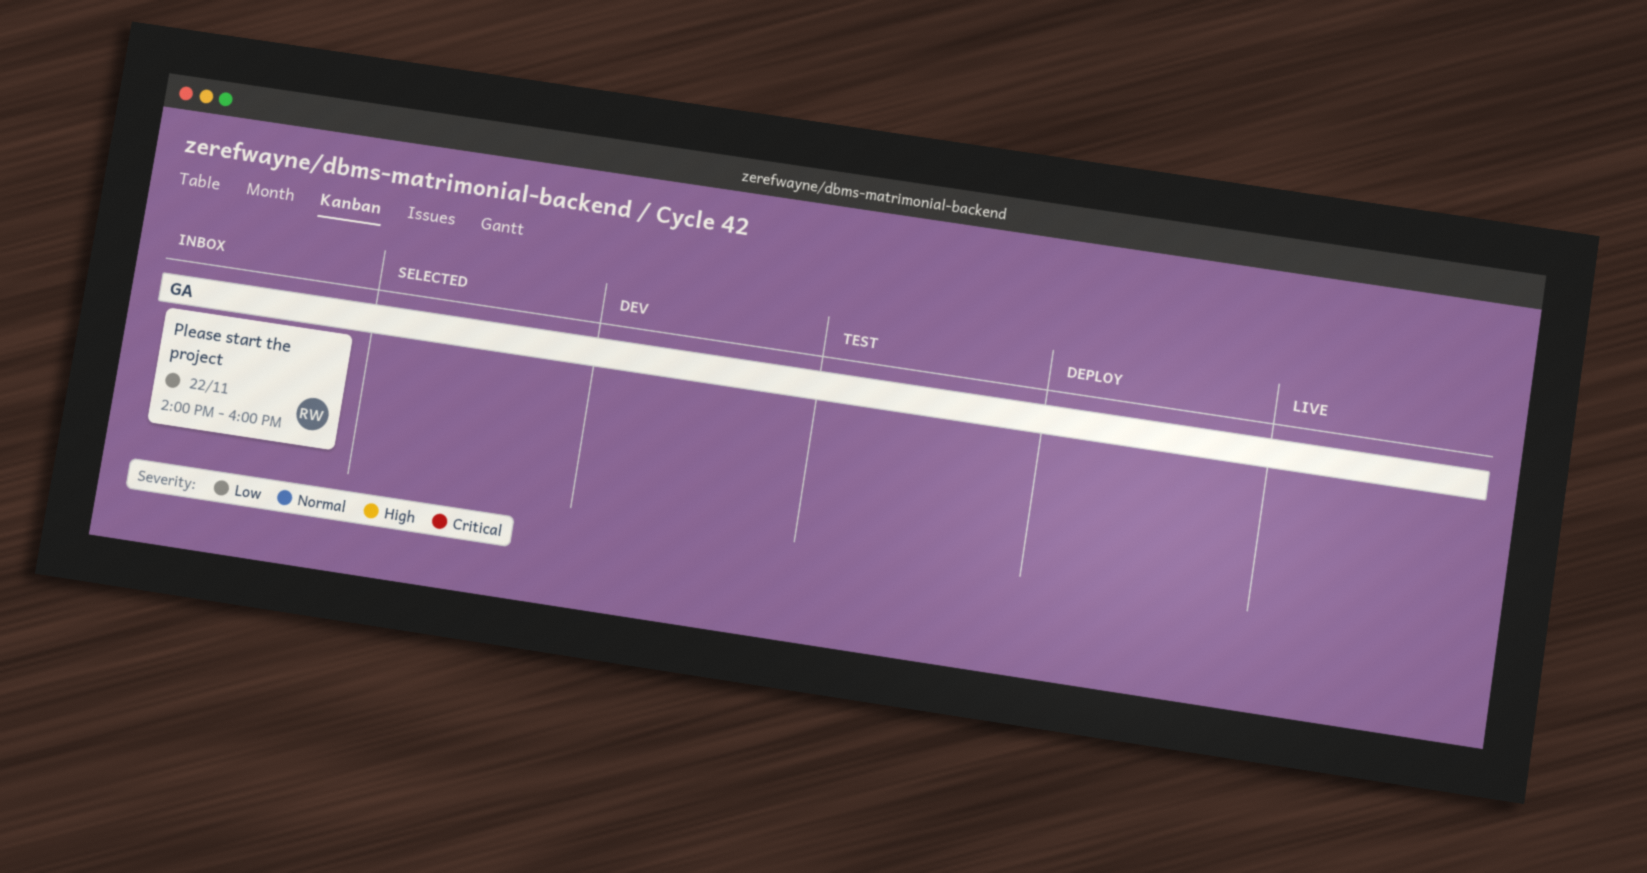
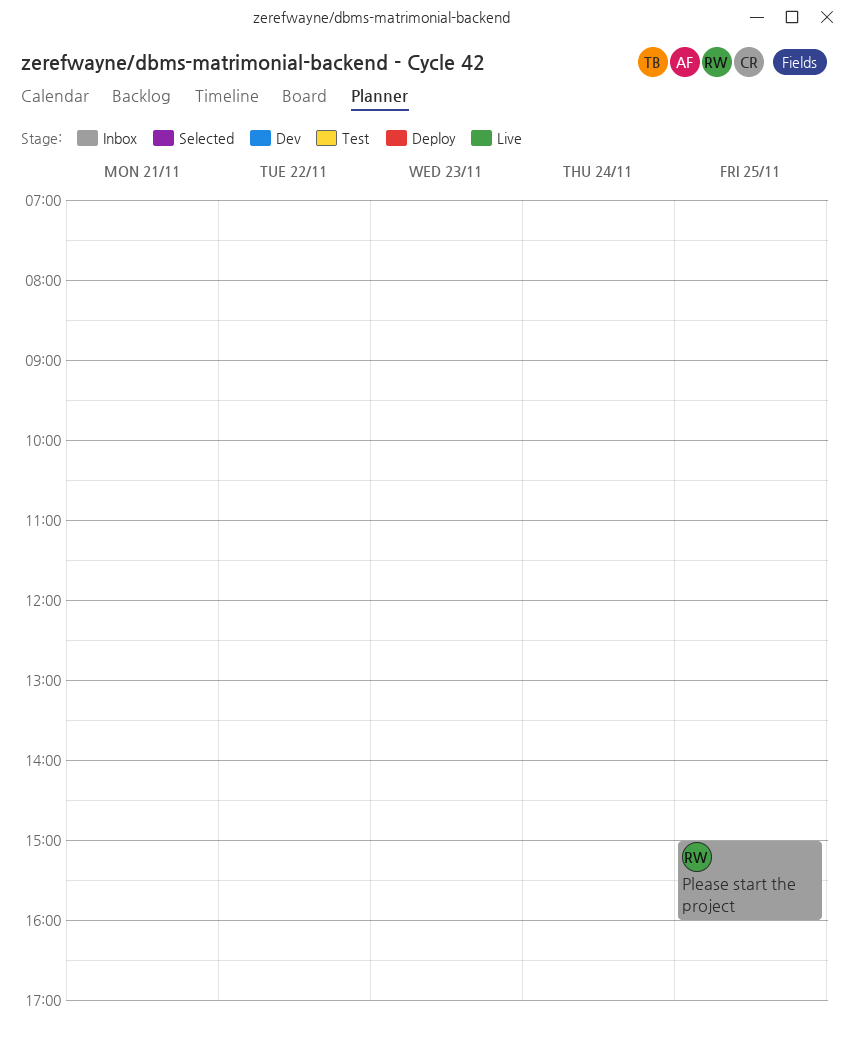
Please start the project, day: Nov 22 -> Nov 25
Please start the project, begins: 14:00 -> 15:00

